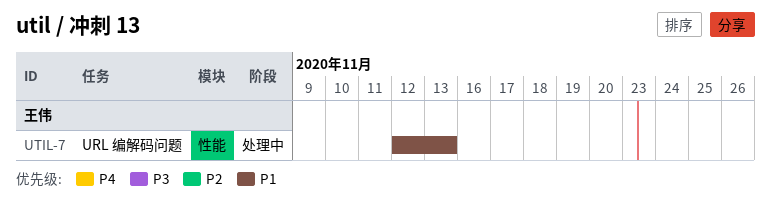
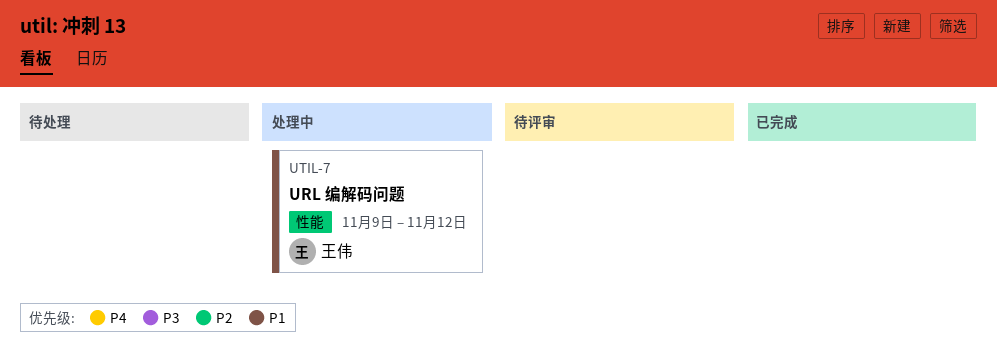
UTIL-7, start: Nov 12 -> Nov 9
UTIL-7, due: Nov 13 -> Nov 12

